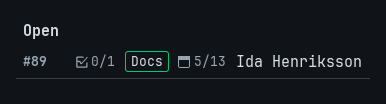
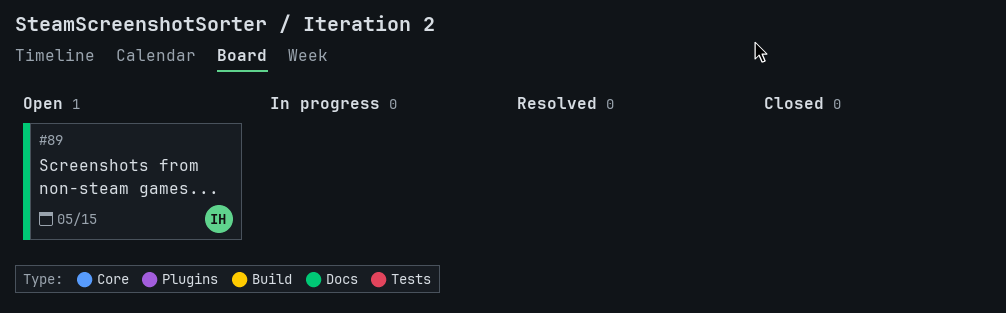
#89, due: May 13 -> May 15

